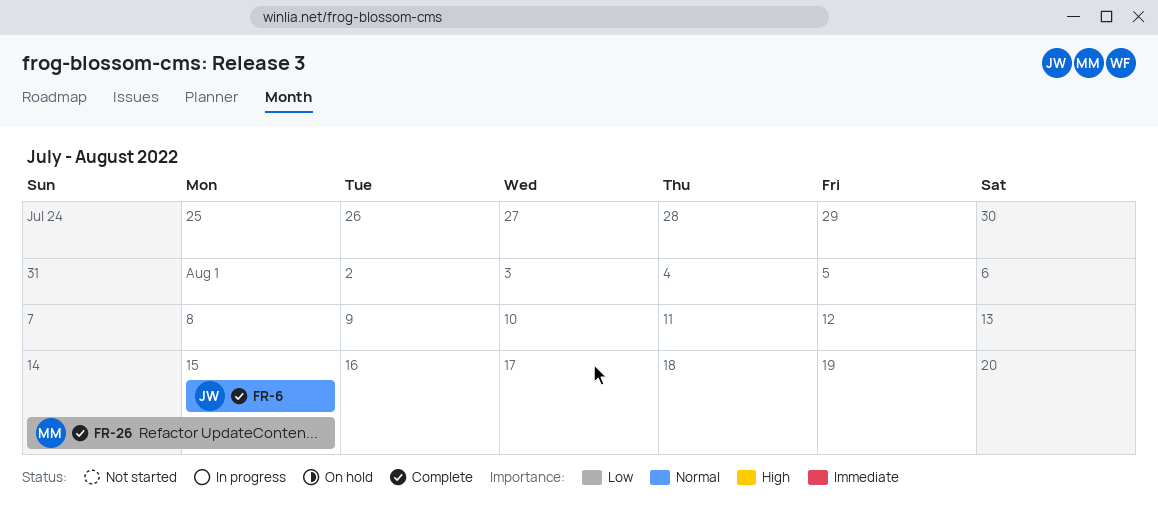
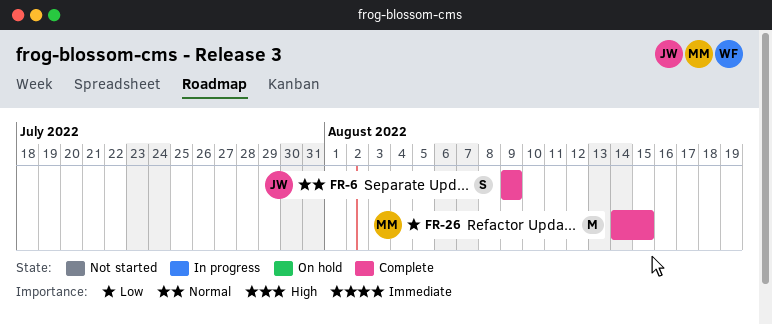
FR-6, start: Aug 15 -> Aug 9
FR-6, due: Aug 15 -> Aug 9

